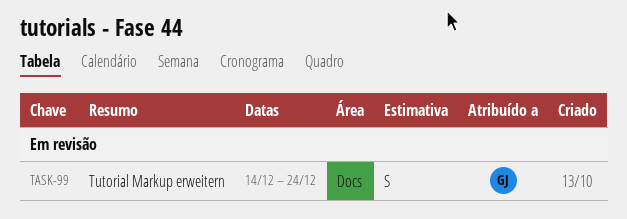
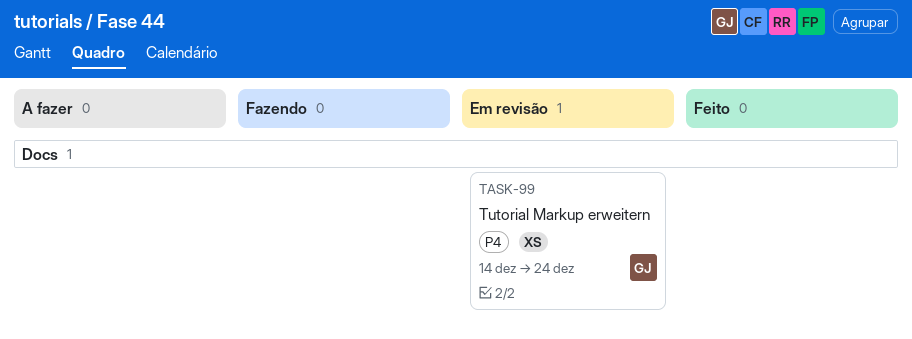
TASK-99, estimate: S -> XS

